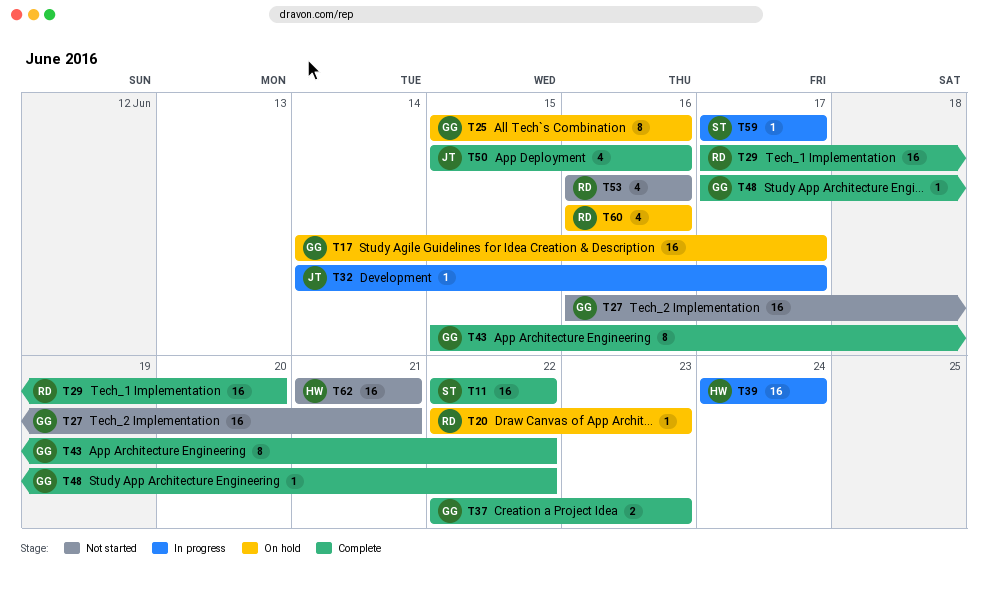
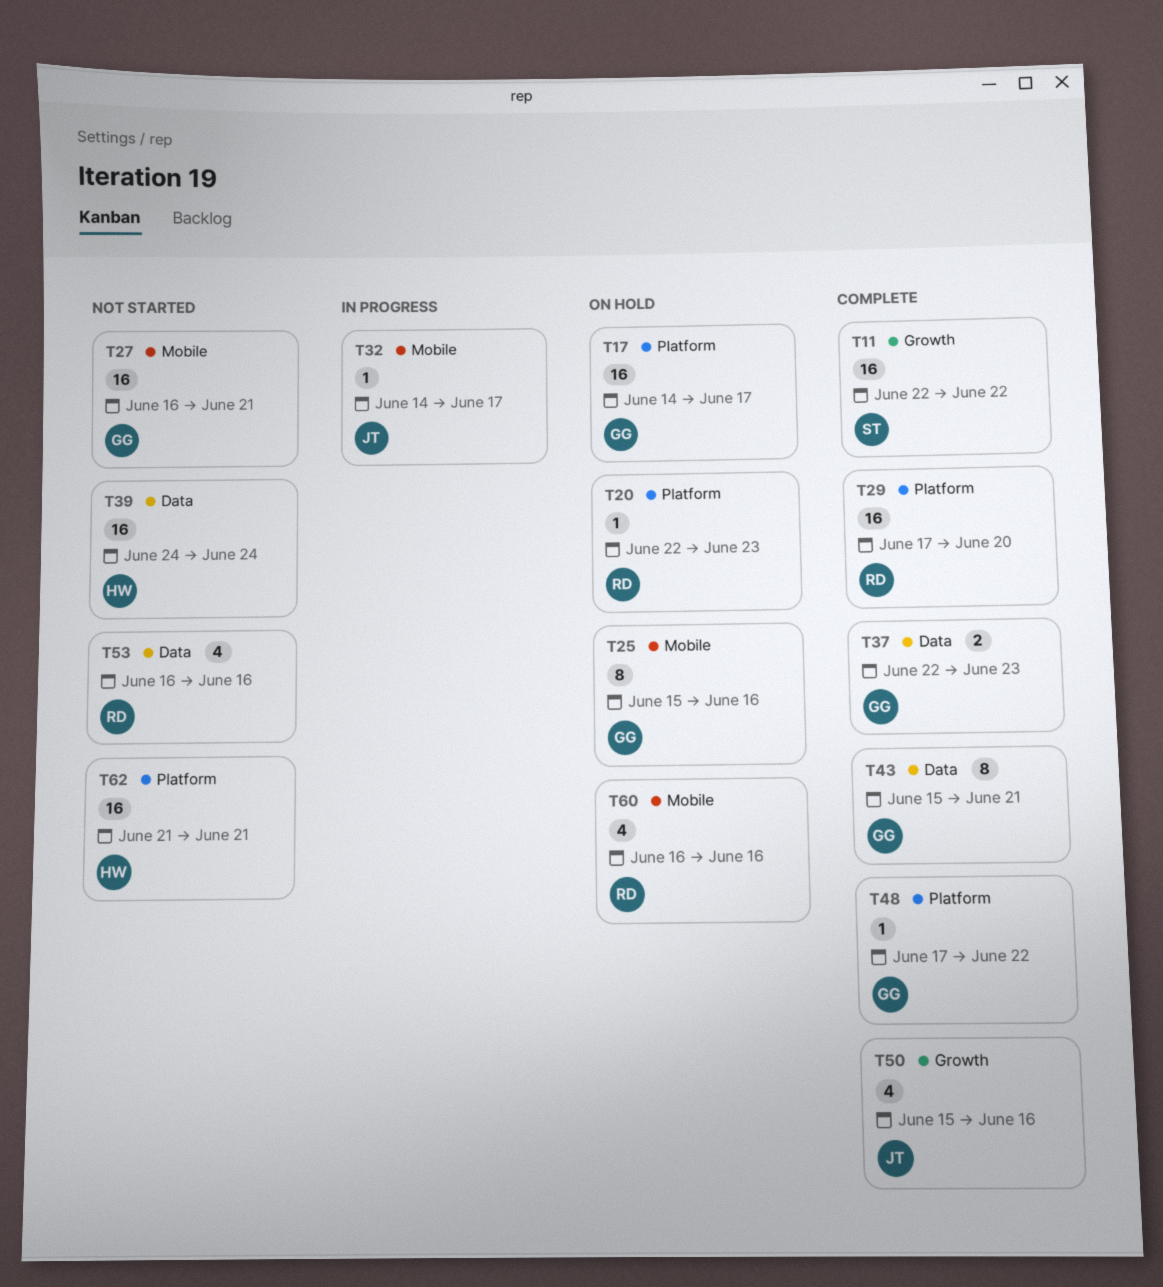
T39, status: In progress -> Not started
T43, due: Jun 22 -> Jun 21
T59: present -> none

